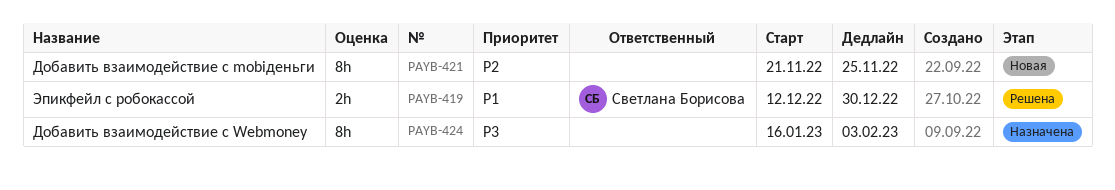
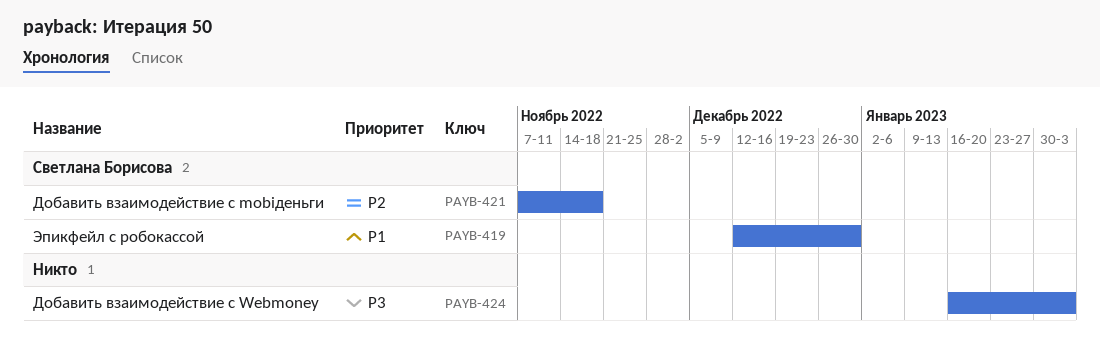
PAYB-421, owner: none -> Светлана Борисова
PAYB-421, start: Nov 21 -> Nov 7
PAYB-421, due: Nov 25 -> Nov 18

